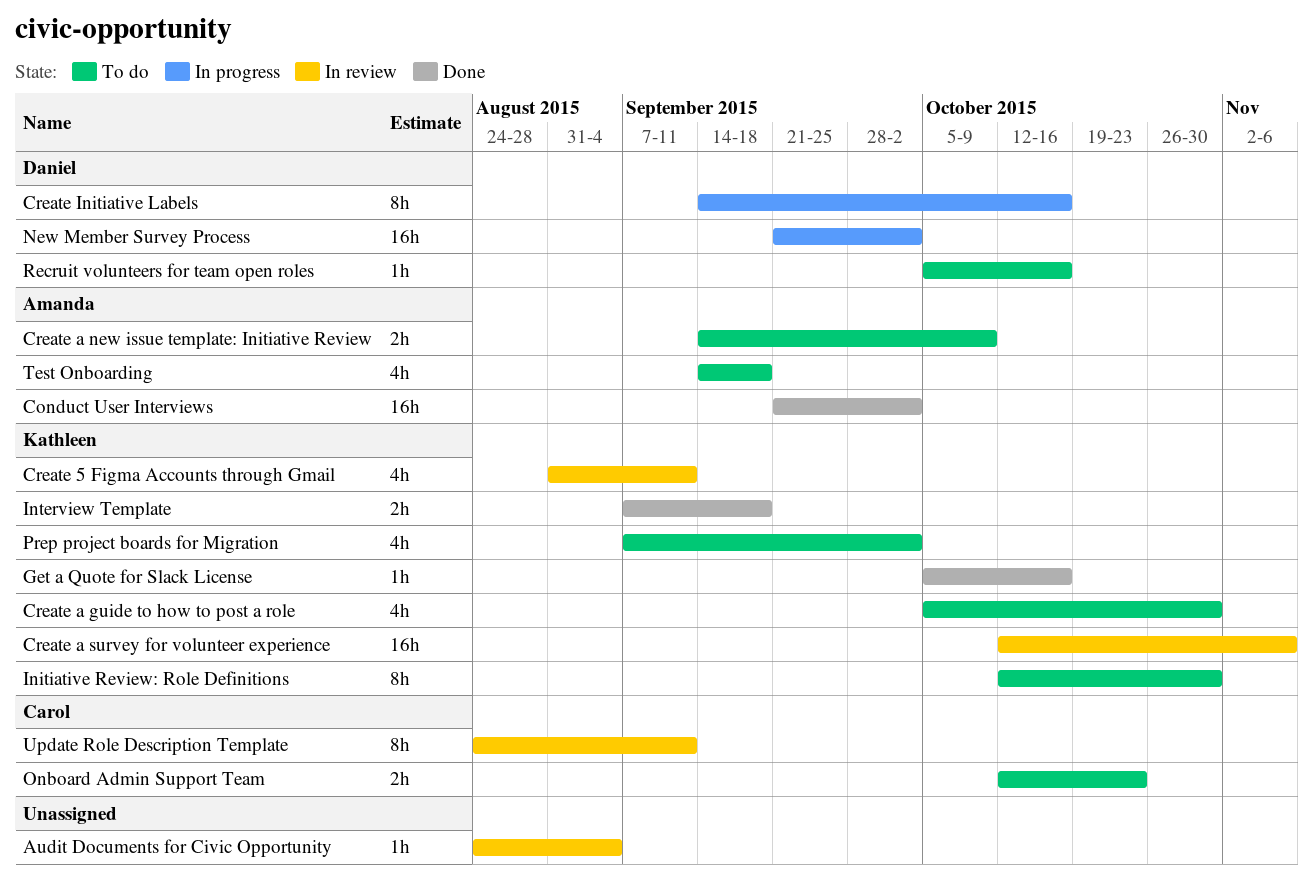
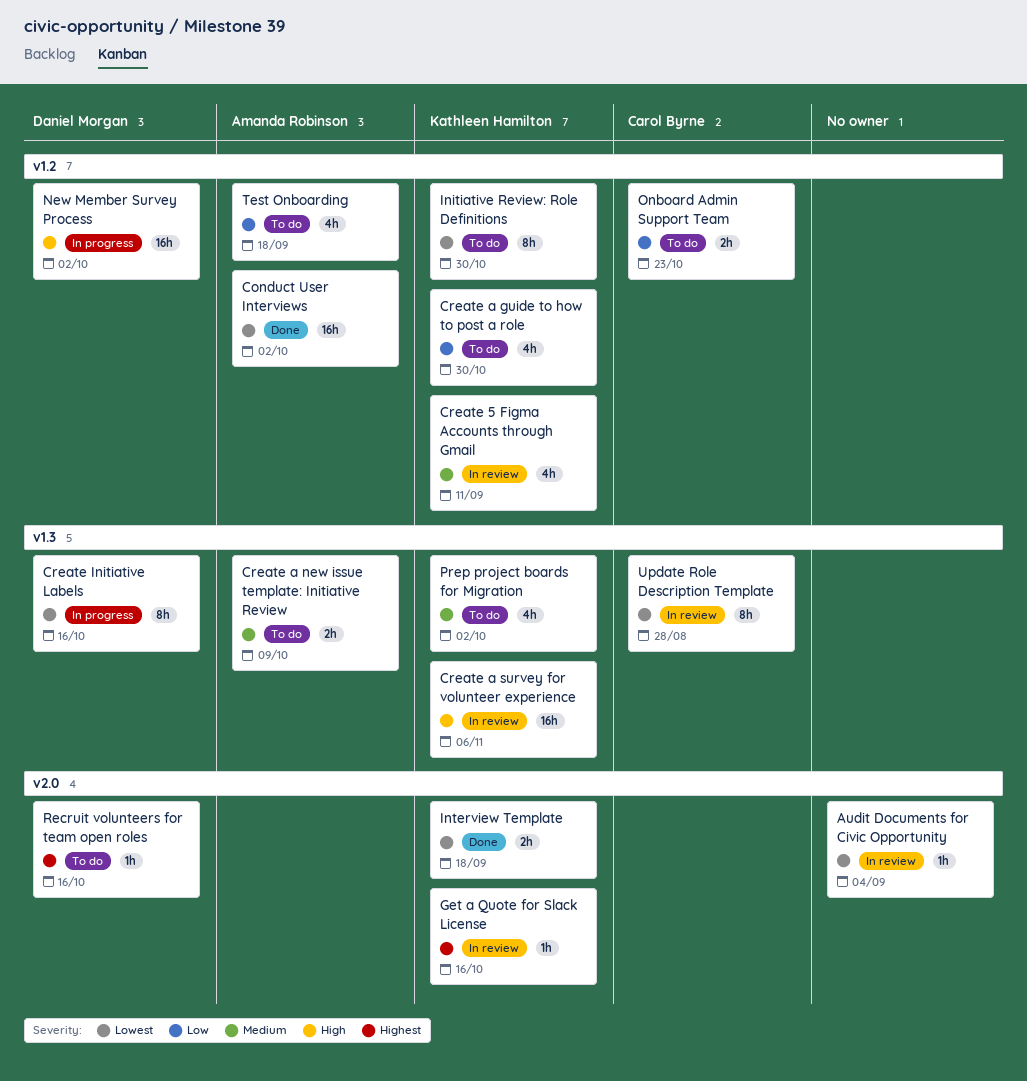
Get a Quote for Slack License, status: Done -> In review
Update Role Description Template, due: Sep 11 -> Aug 28

